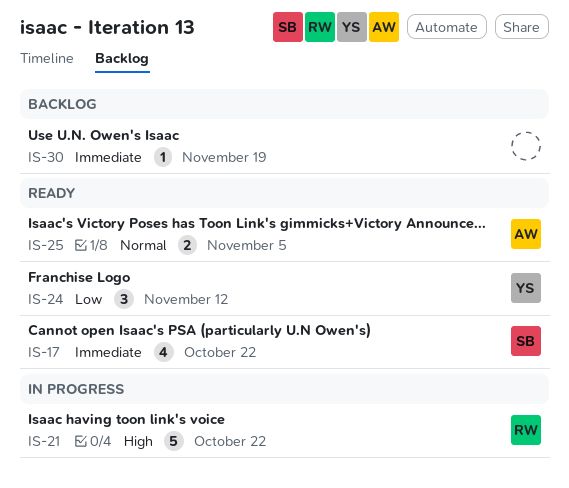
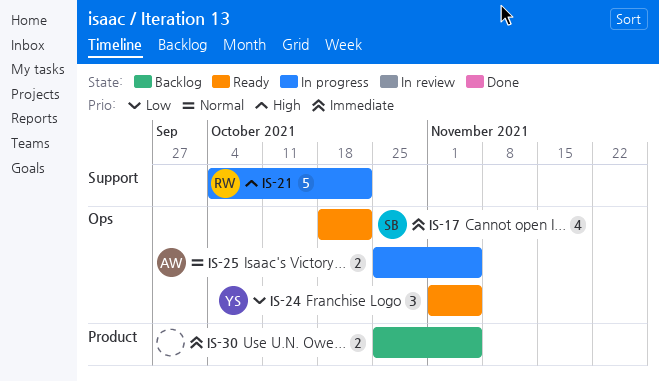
IS-24, due: Nov 12 -> Nov 5
IS-25, status: Ready -> In progress
IS-30, estimate: 1 -> 2
IS-30, due: Nov 19 -> Nov 5

